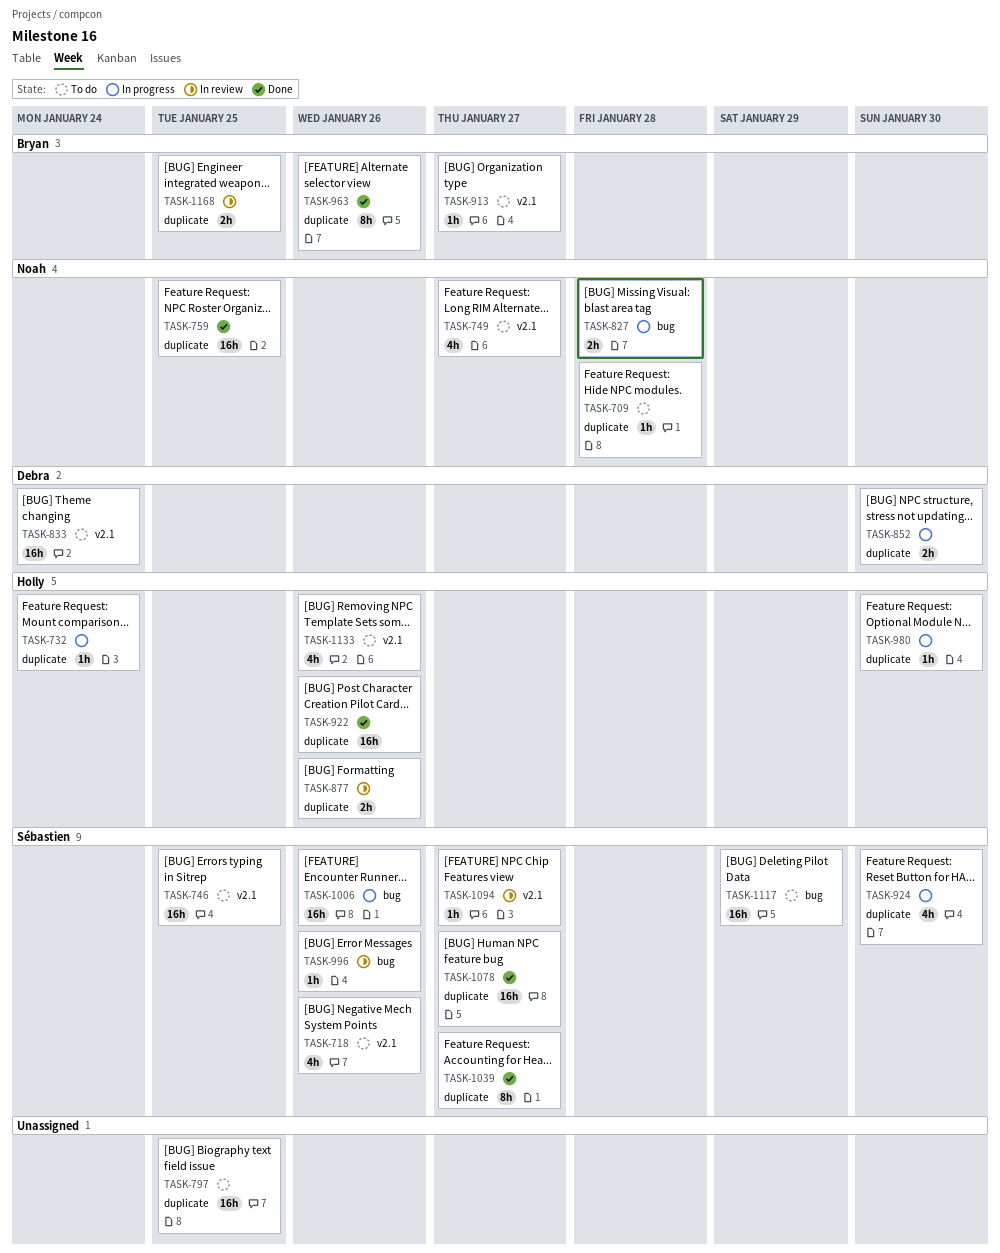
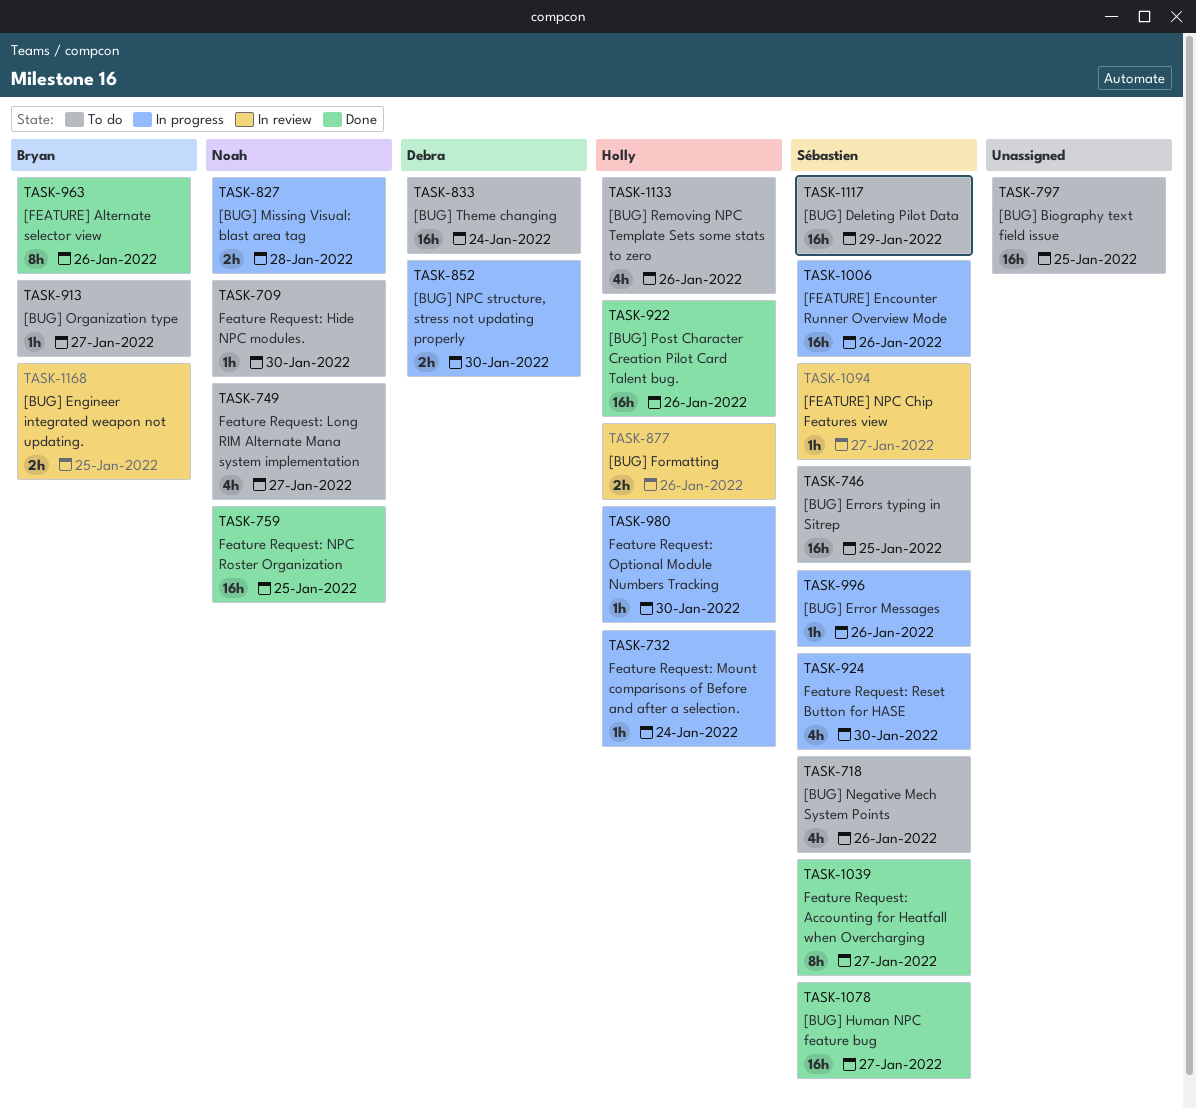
TASK-709, due: Jan 28 -> Jan 30
TASK-996, status: In review -> In progress

